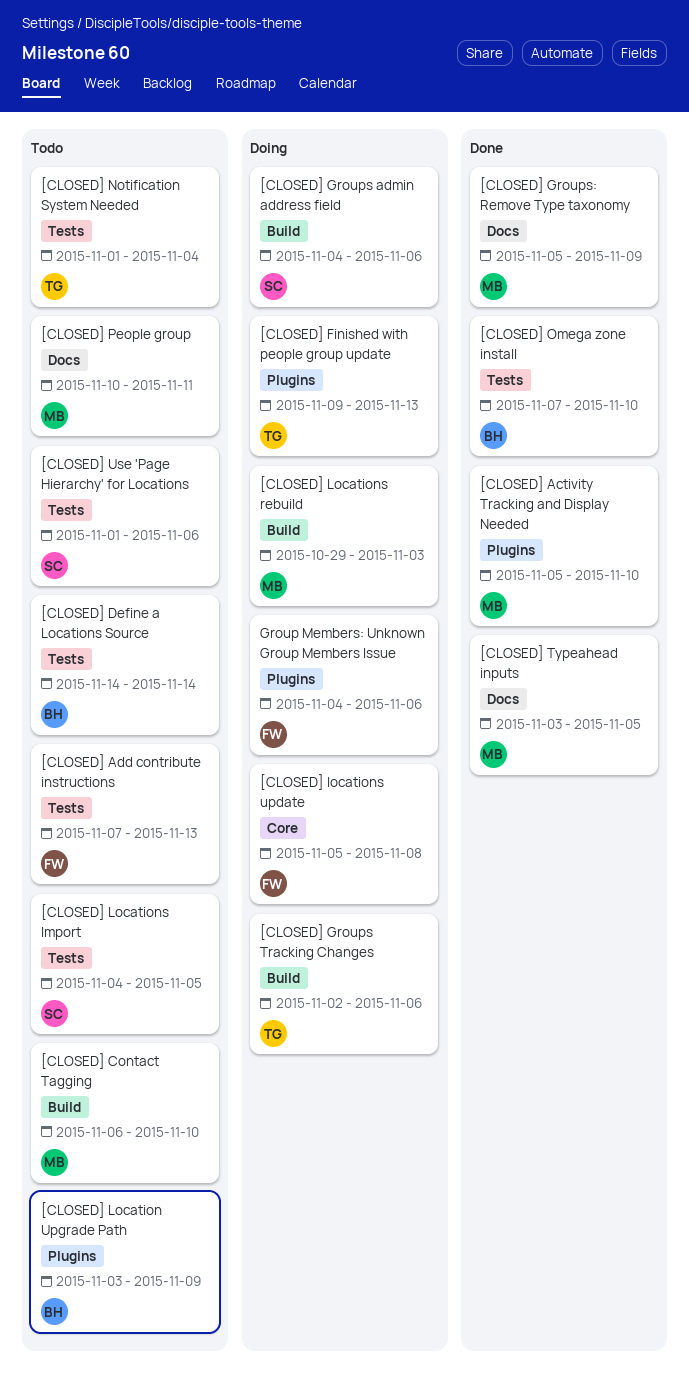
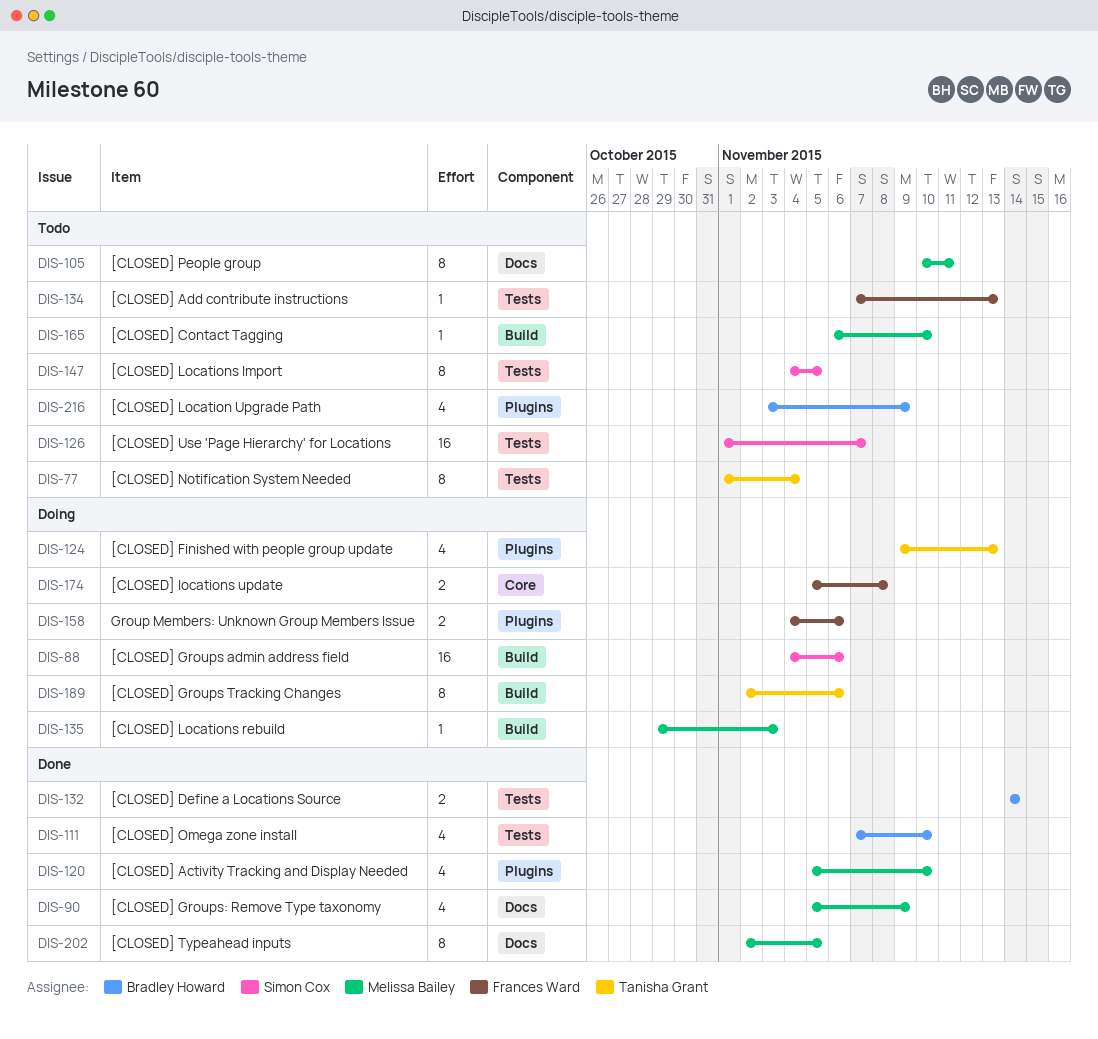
[CLOSED] Define a Locations Source, status: Todo -> Done
[CLOSED] Typeahead inputs, start: Nov 3 -> Nov 2
[CLOSED] Use 'Page Hierarchy' for Locations, due: Nov 6 -> Nov 7

